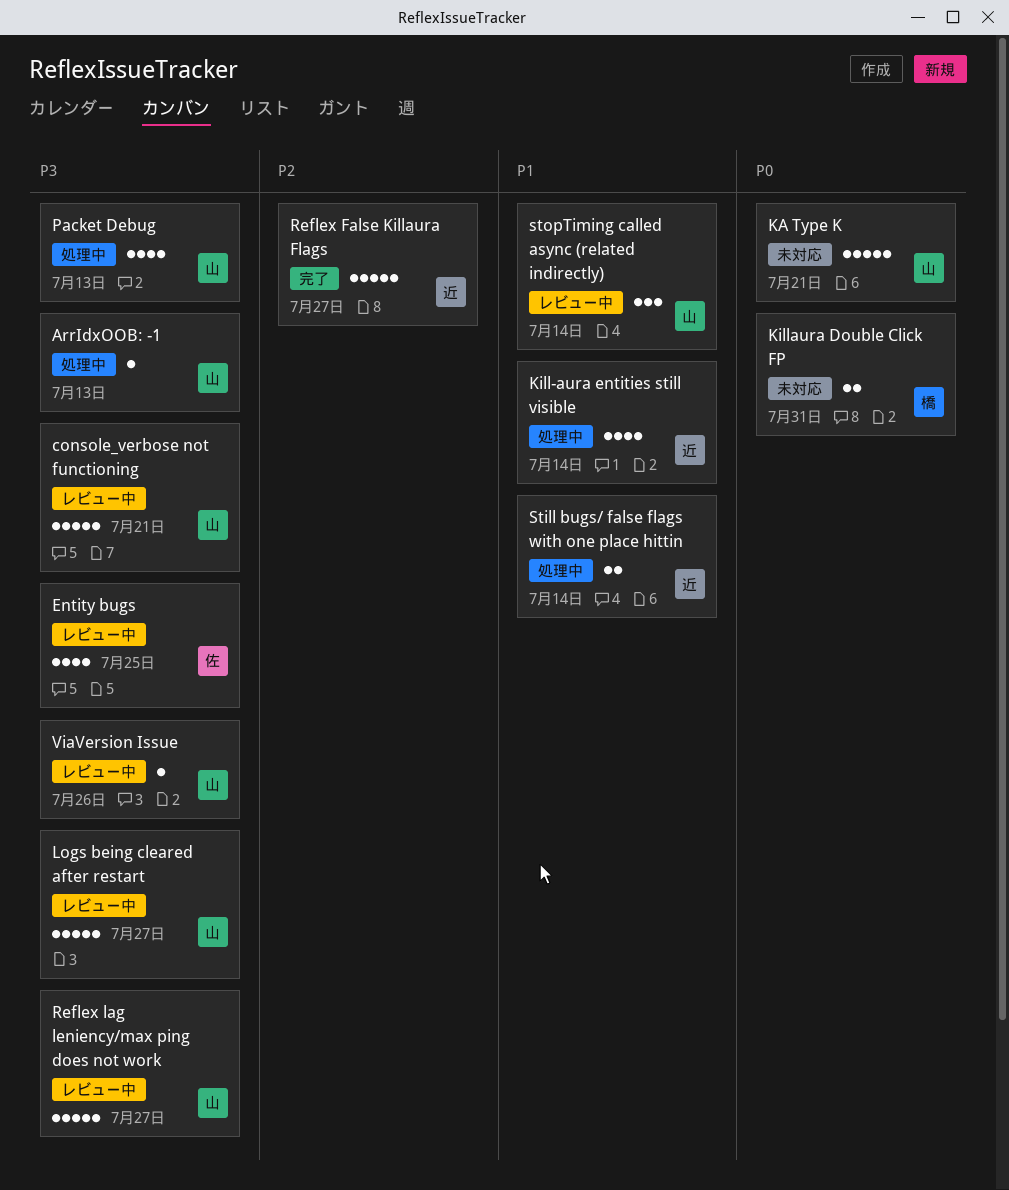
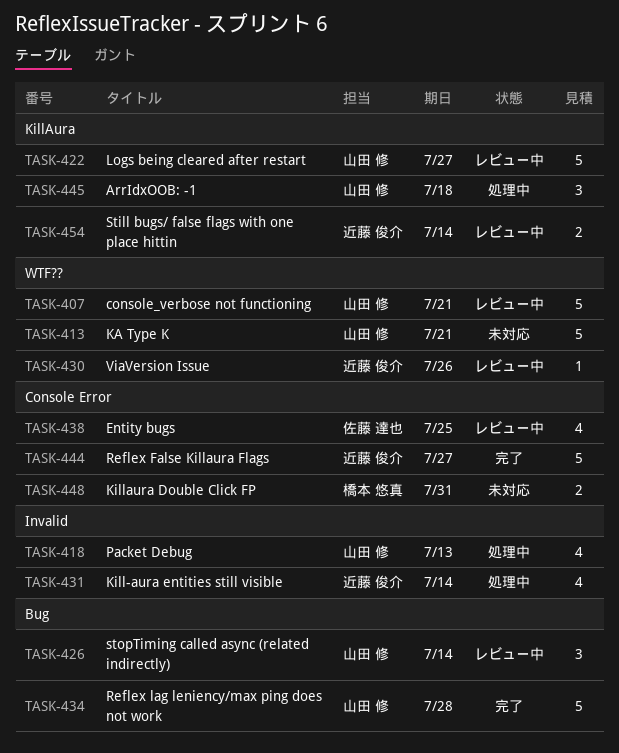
ArrIdxOOB: -1, estimate: 1 -> 3
ArrIdxOOB: -1, due: Jul 13 -> Jul 18
Reflex lag leniency/max ping does not work, status: レビュー中 -> 完了
Reflex lag leniency/max ping does not work, due: Jul 27 -> Jul 28
Still bugs/ false flags with one place hittin, status: 処理中 -> レビュー中
ViaVersion Issue, owner: 山田 修 -> 近藤 俊介

